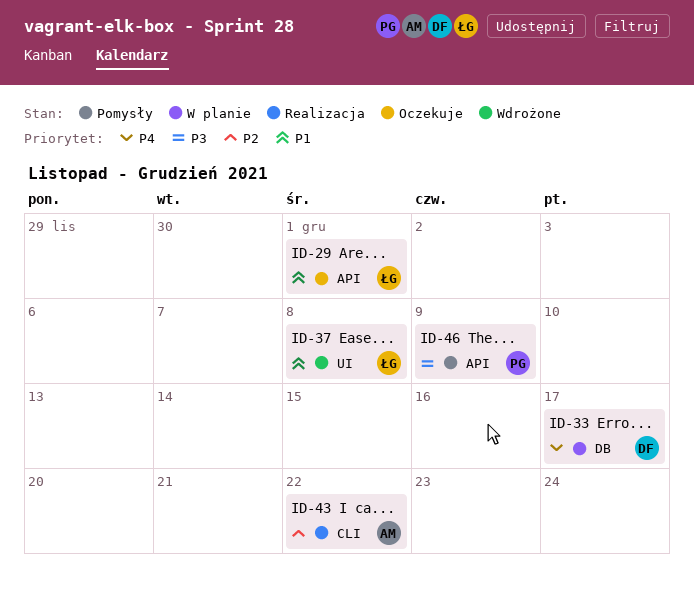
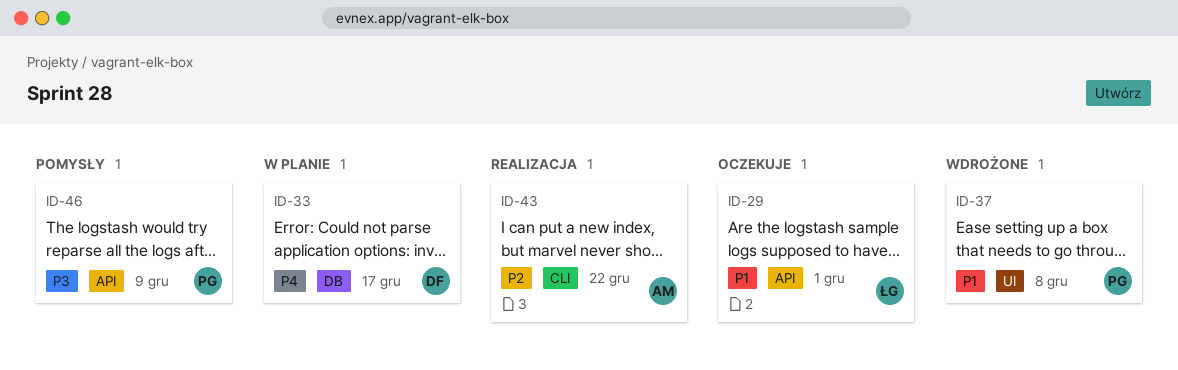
ID-37, owner: ŁG -> PG

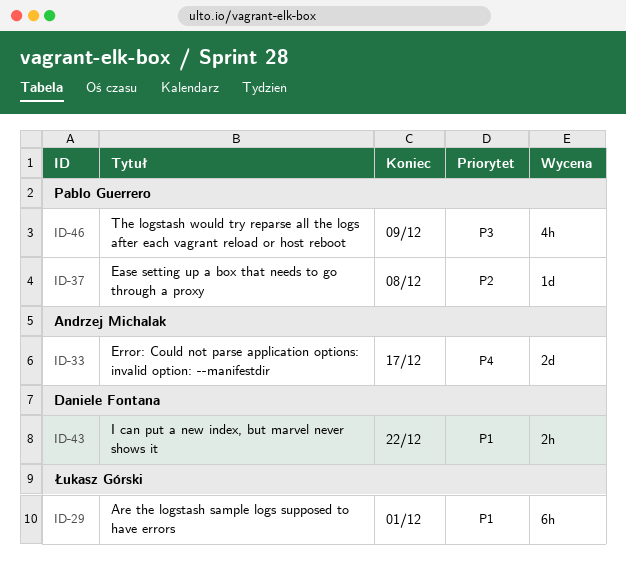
ID-33, owner: Daniele Fontana -> Andrzej Michalak
ID-37, priority: P1 -> P2
ID-43, owner: Andrzej Michalak -> Daniele Fontana
ID-43, priority: P2 -> P1

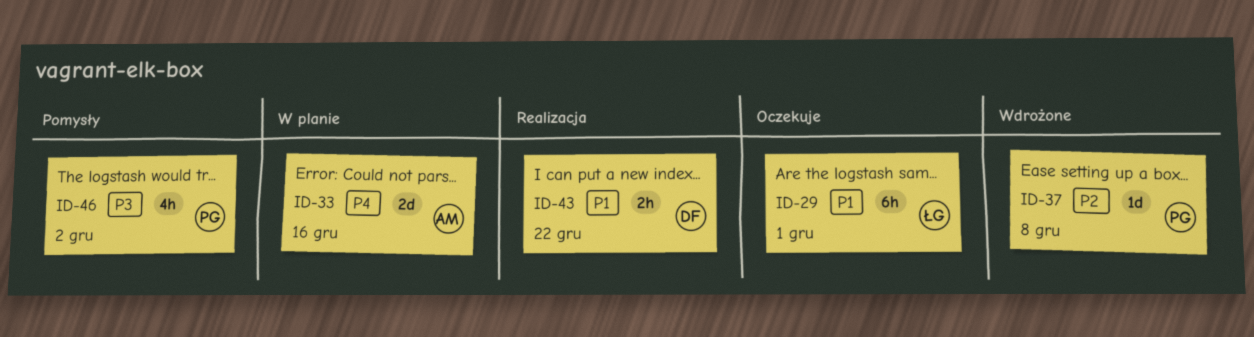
ID-33, due: Dec 17 -> Dec 16
ID-46, due: Dec 9 -> Dec 2

